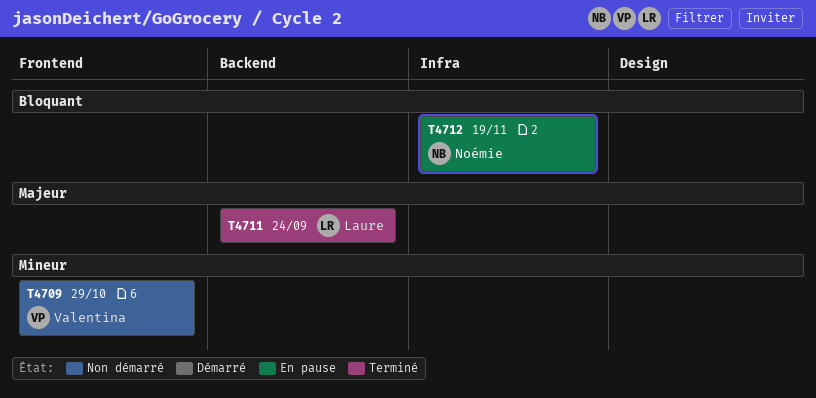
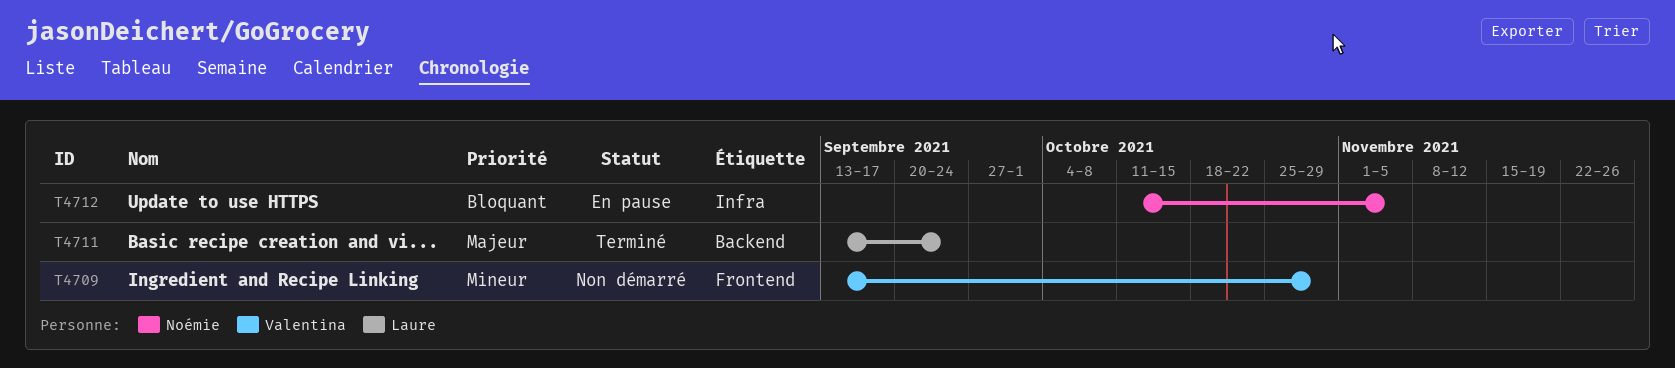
T4712, due: Nov 19 -> Nov 5

